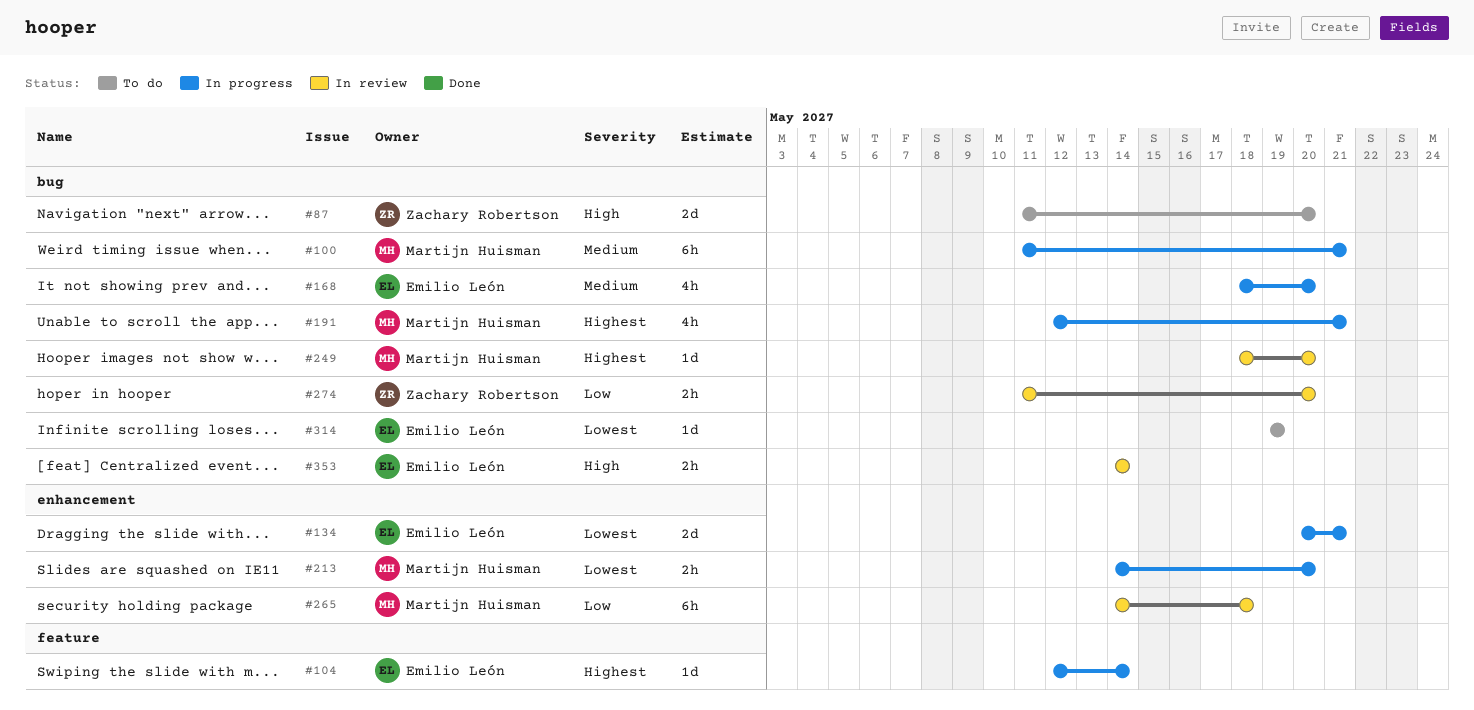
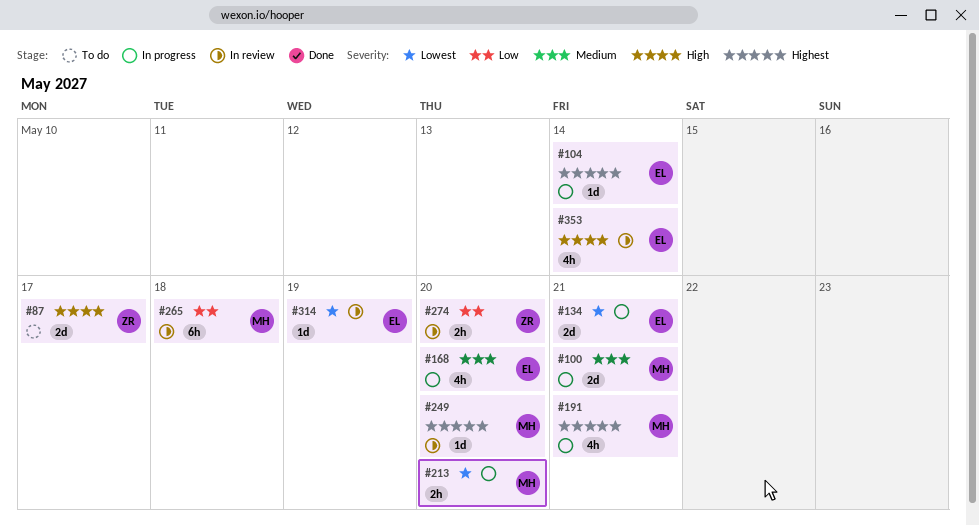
#87, due: May 20 -> May 17
#100, estimate: 6h -> 2d
#314, status: To do -> In review
#353, estimate: 2h -> 4h

